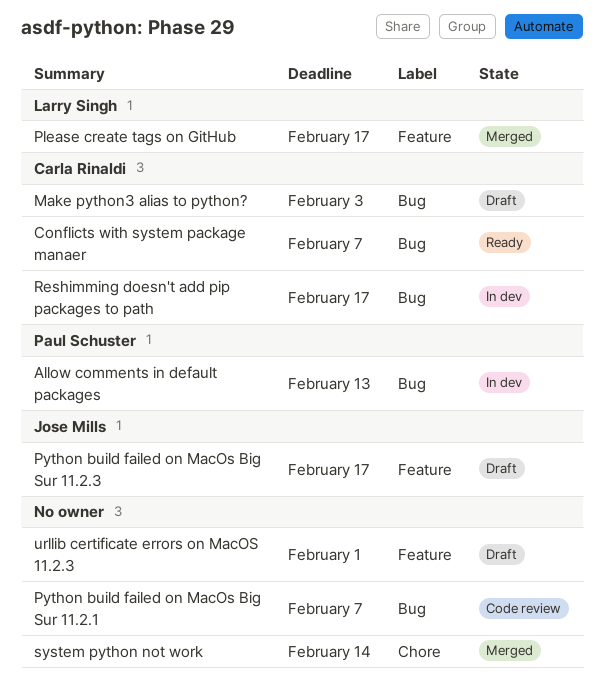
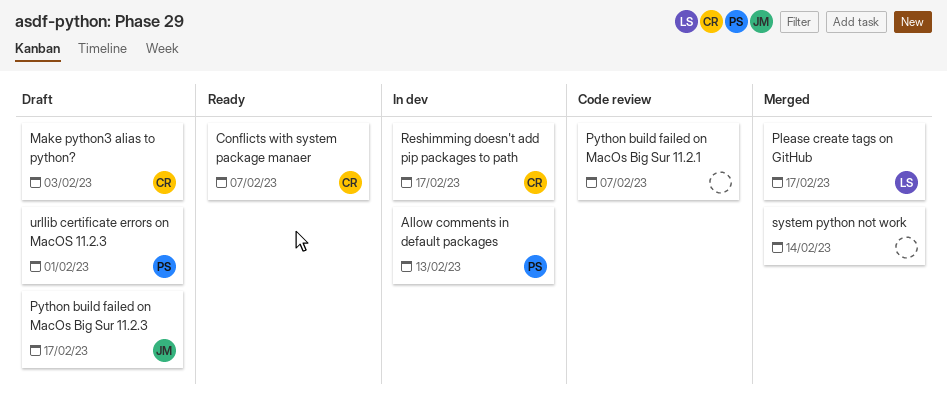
urllib certificate errors on MacOS 11.2.3, owner: none -> Paul Schuster

